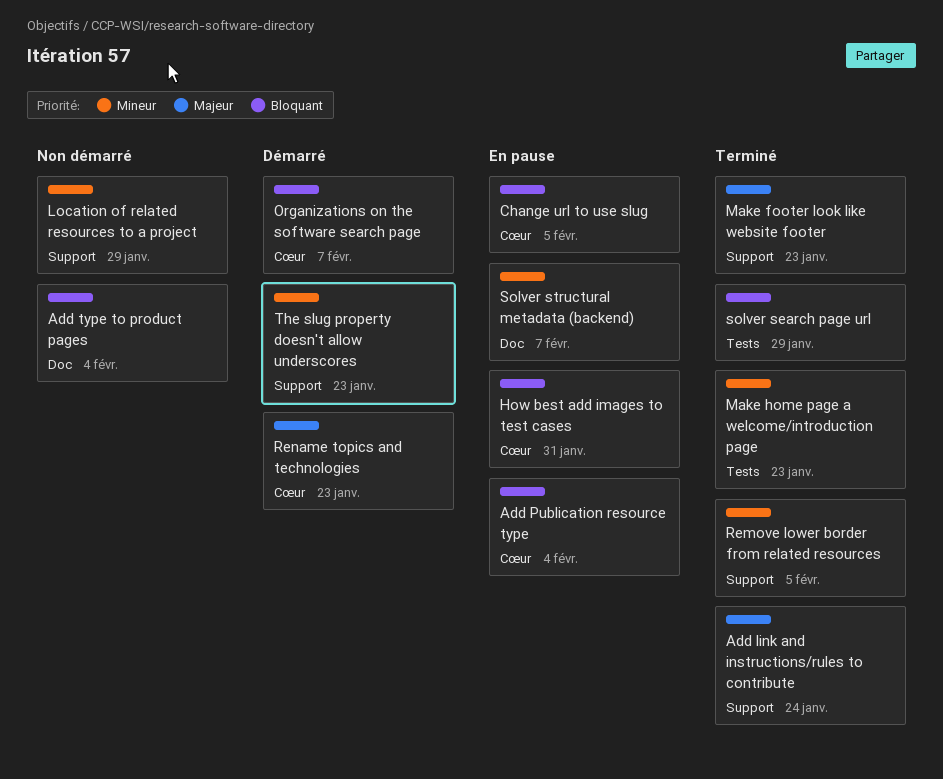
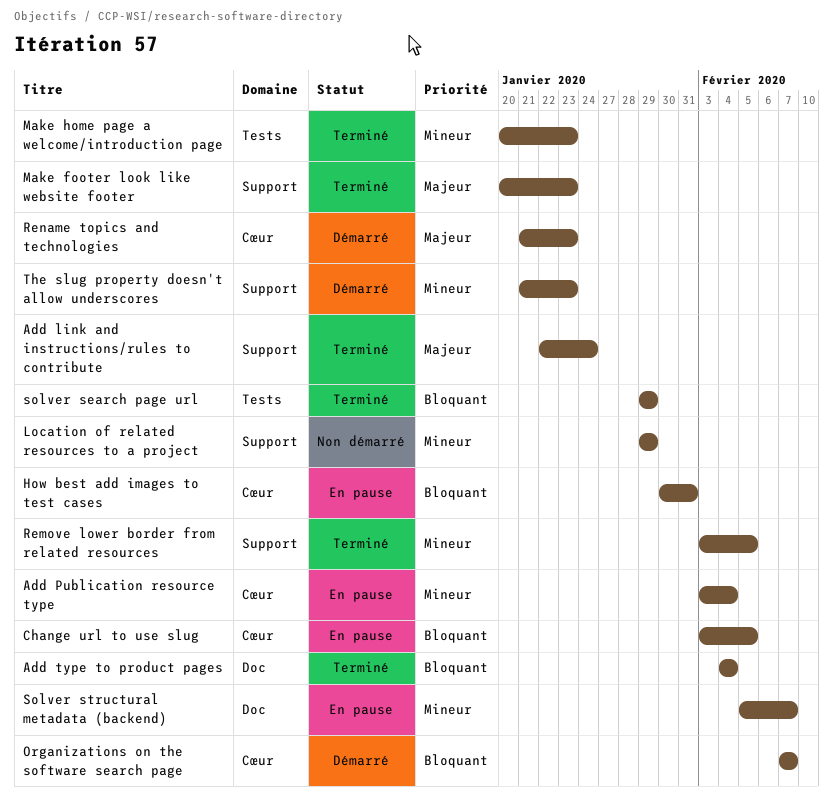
Add Publication resource type, priority: Bloquant -> Mineur
Add type to product pages, status: Non démarré -> Terminé

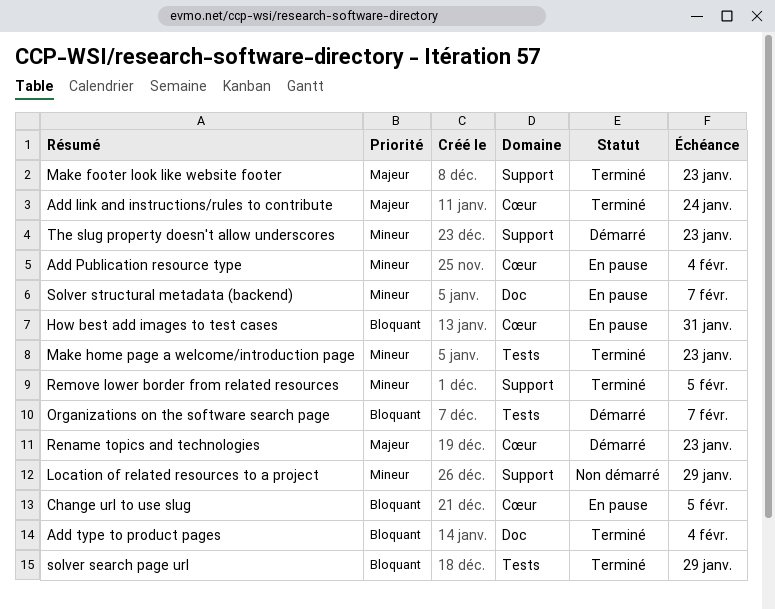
Add link and instructions/rules to contribute, label: Support -> Cœur
Organizations on the software search page, label: Cœur -> Tests

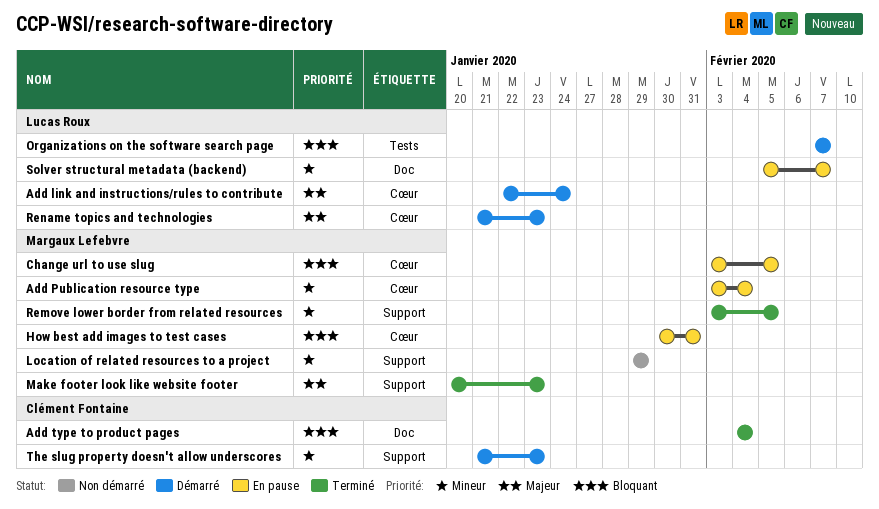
Add link and instructions/rules to contribute, status: Terminé -> Démarré
Make home page a welcome/introduction page: present -> none
solver search page url: present -> none

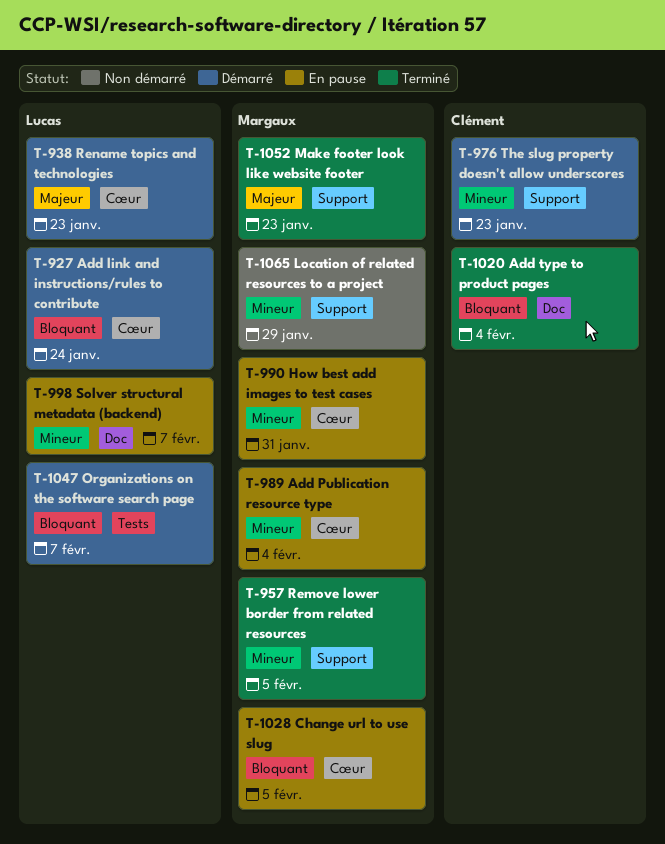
Add link and instructions/rules to contribute, priority: Majeur -> Bloquant
How best add images to test cases, priority: Bloquant -> Mineur

